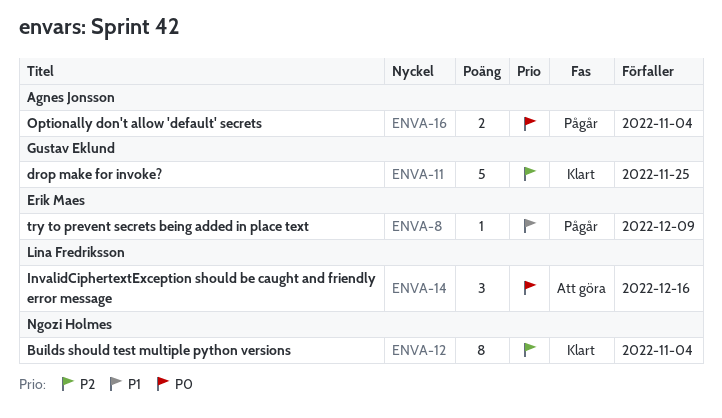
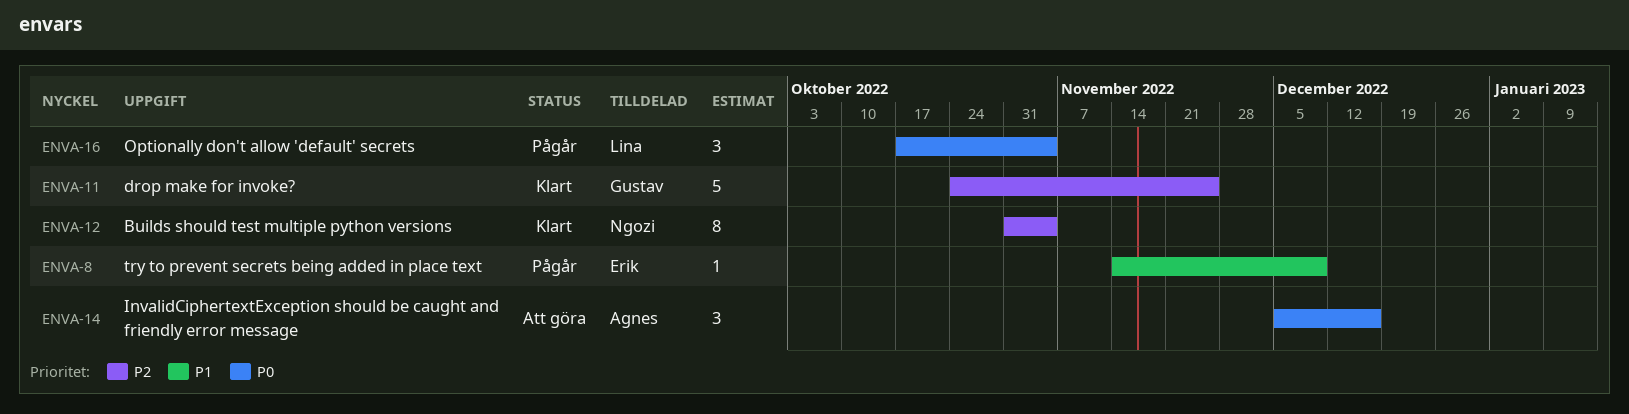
ENVA-14, owner: Lina Fredriksson -> Agnes Jonsson
ENVA-16, owner: Agnes Jonsson -> Lina Fredriksson
ENVA-16, estimate: 2 -> 3

